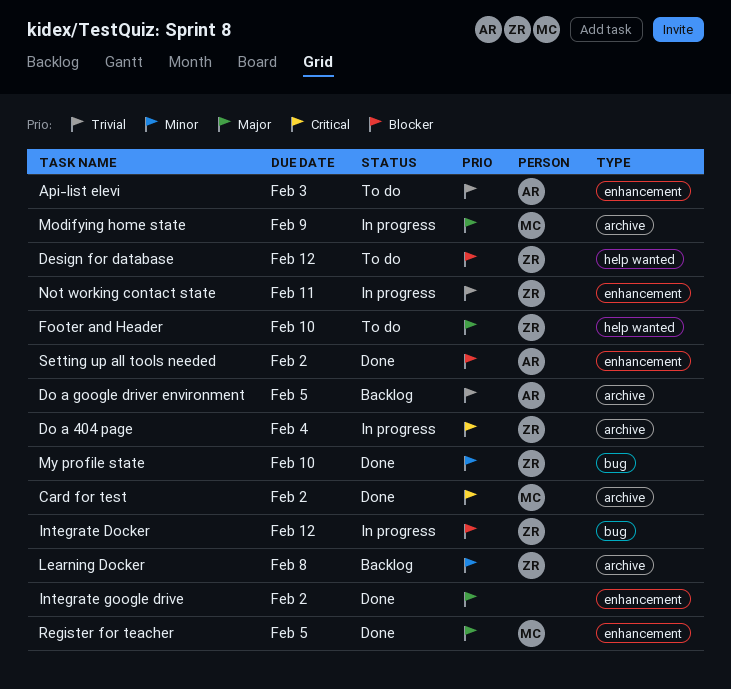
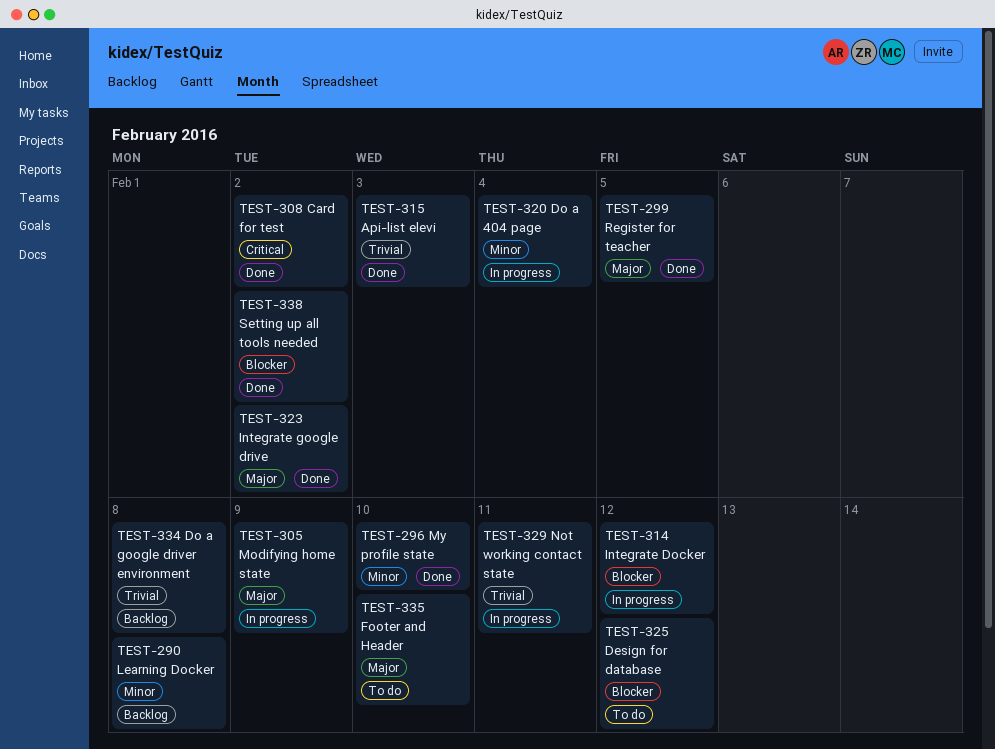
Api-list elevi, status: To do -> Done
Do a 404 page, priority: Critical -> Minor
Do a google driver environment, due: Feb 5 -> Feb 8

